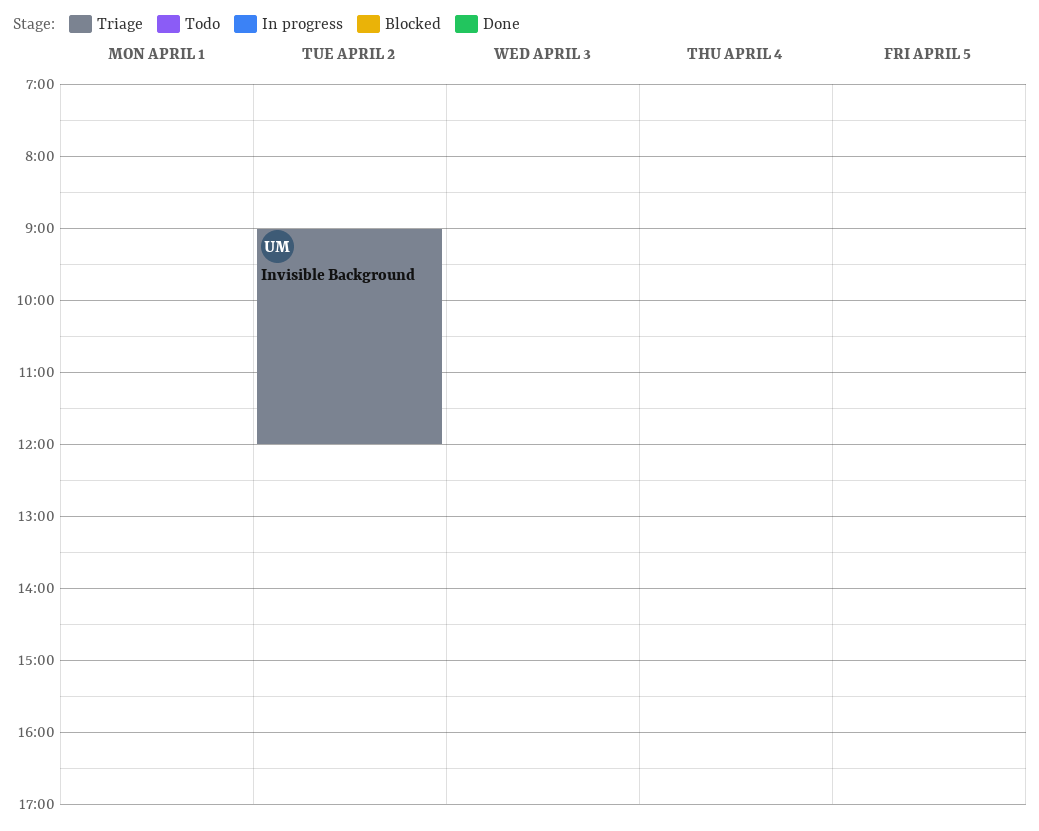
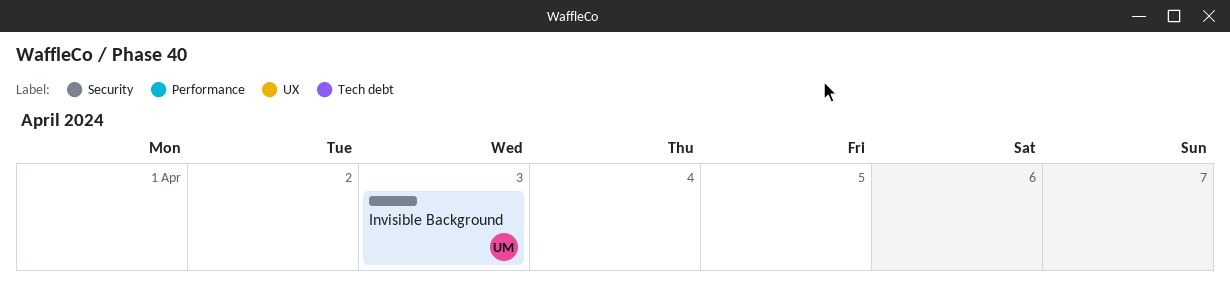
Invisible Background, day: Apr 2 -> Apr 3

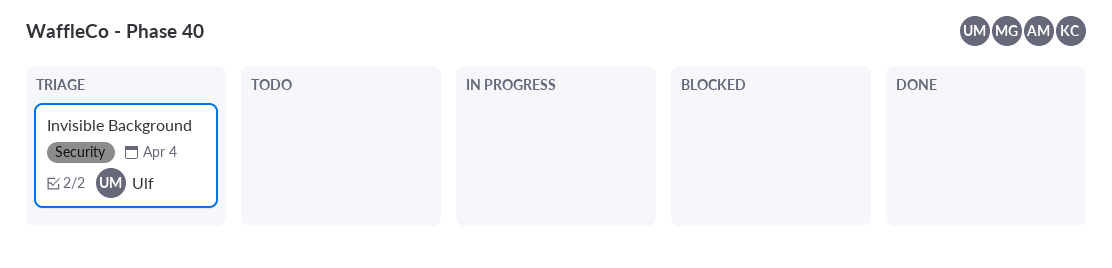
Invisible Background, day: Apr 3 -> Apr 4

